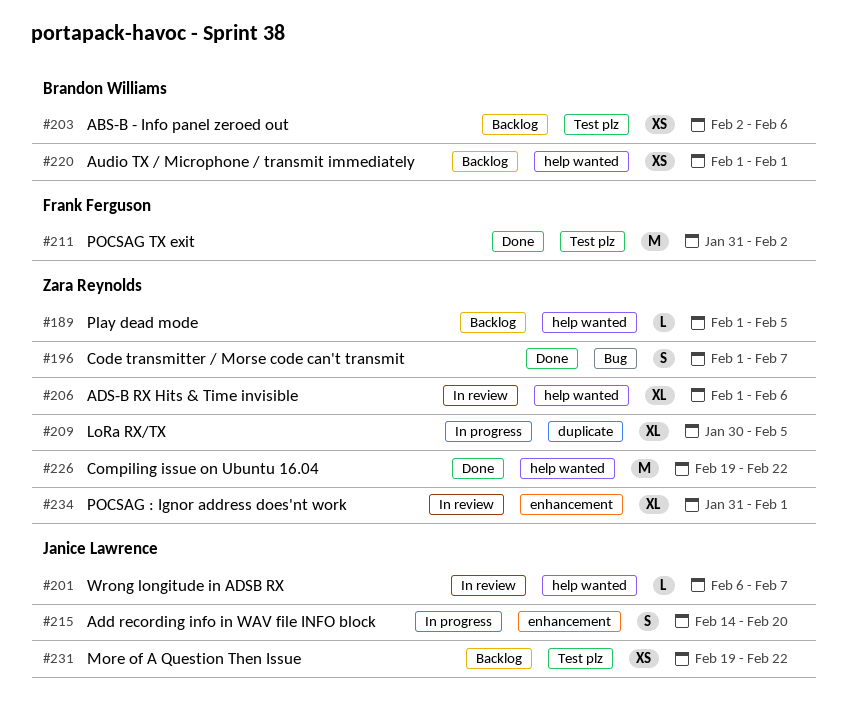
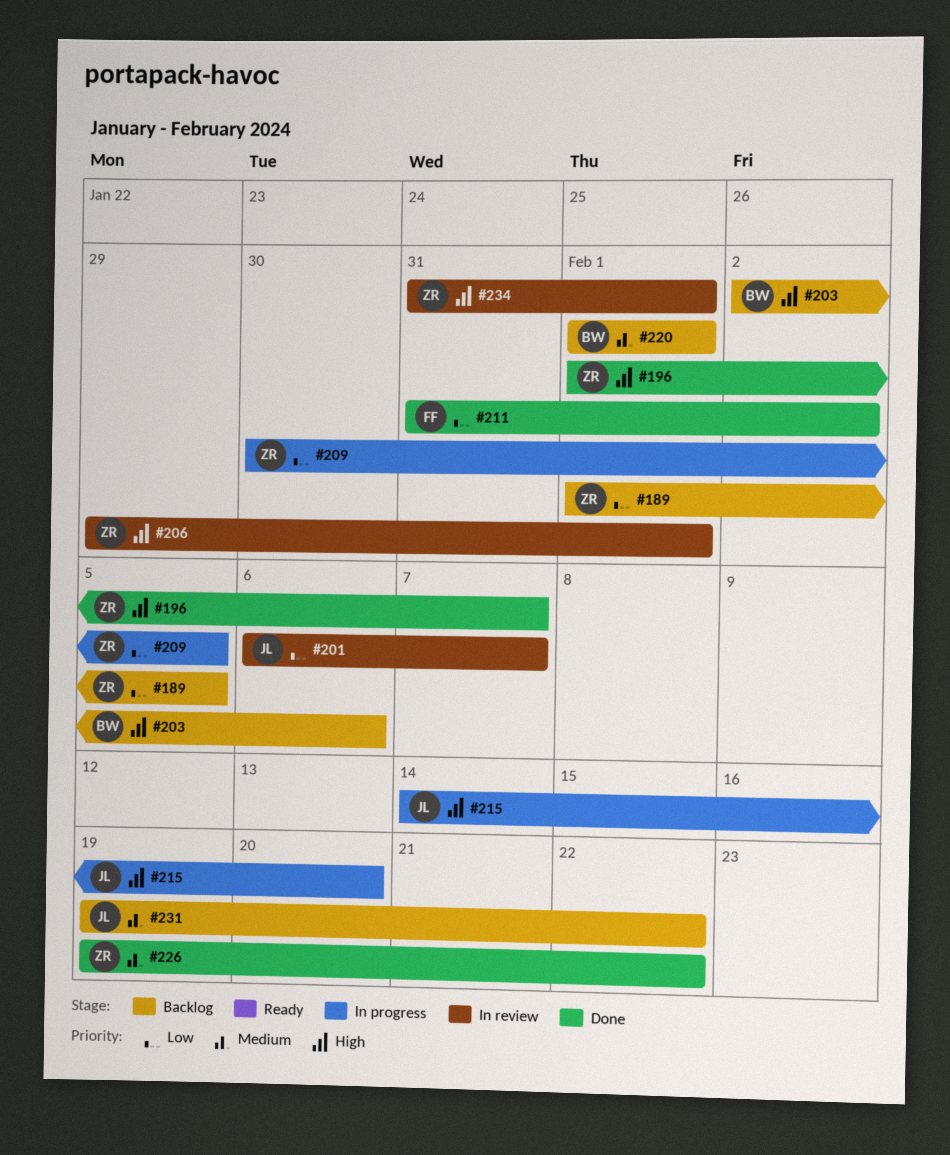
#206, start: Feb 1 -> Jan 29
#206, due: Feb 6 -> Feb 1

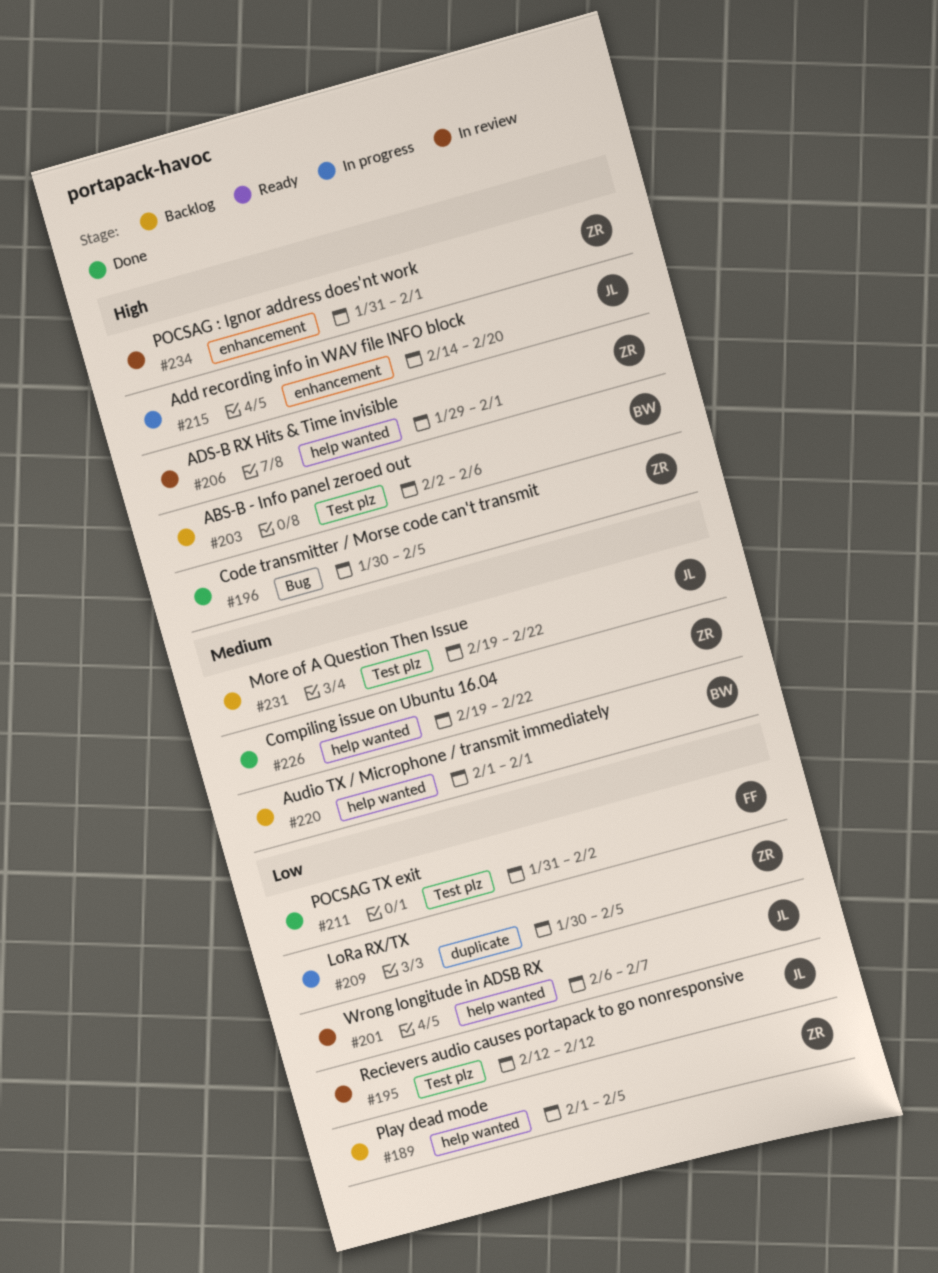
#195: none -> present
#196, start: Feb 1 -> Jan 30
#196, due: Feb 7 -> Feb 5

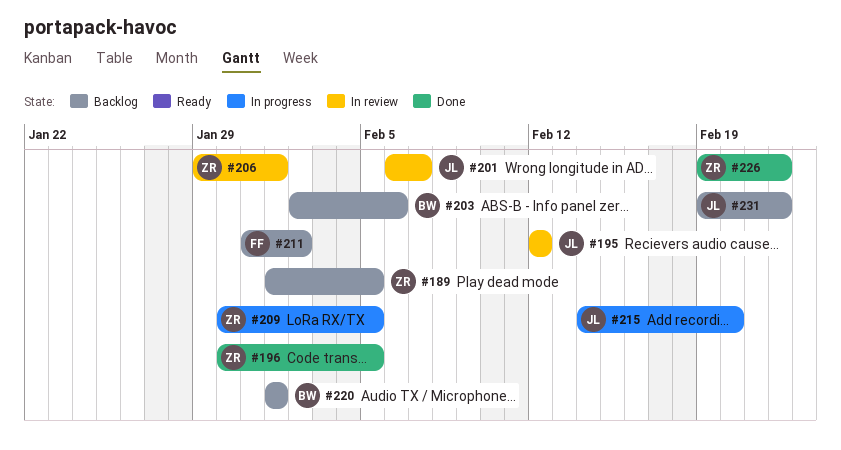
#211, status: Done -> Backlog
#234: present -> none

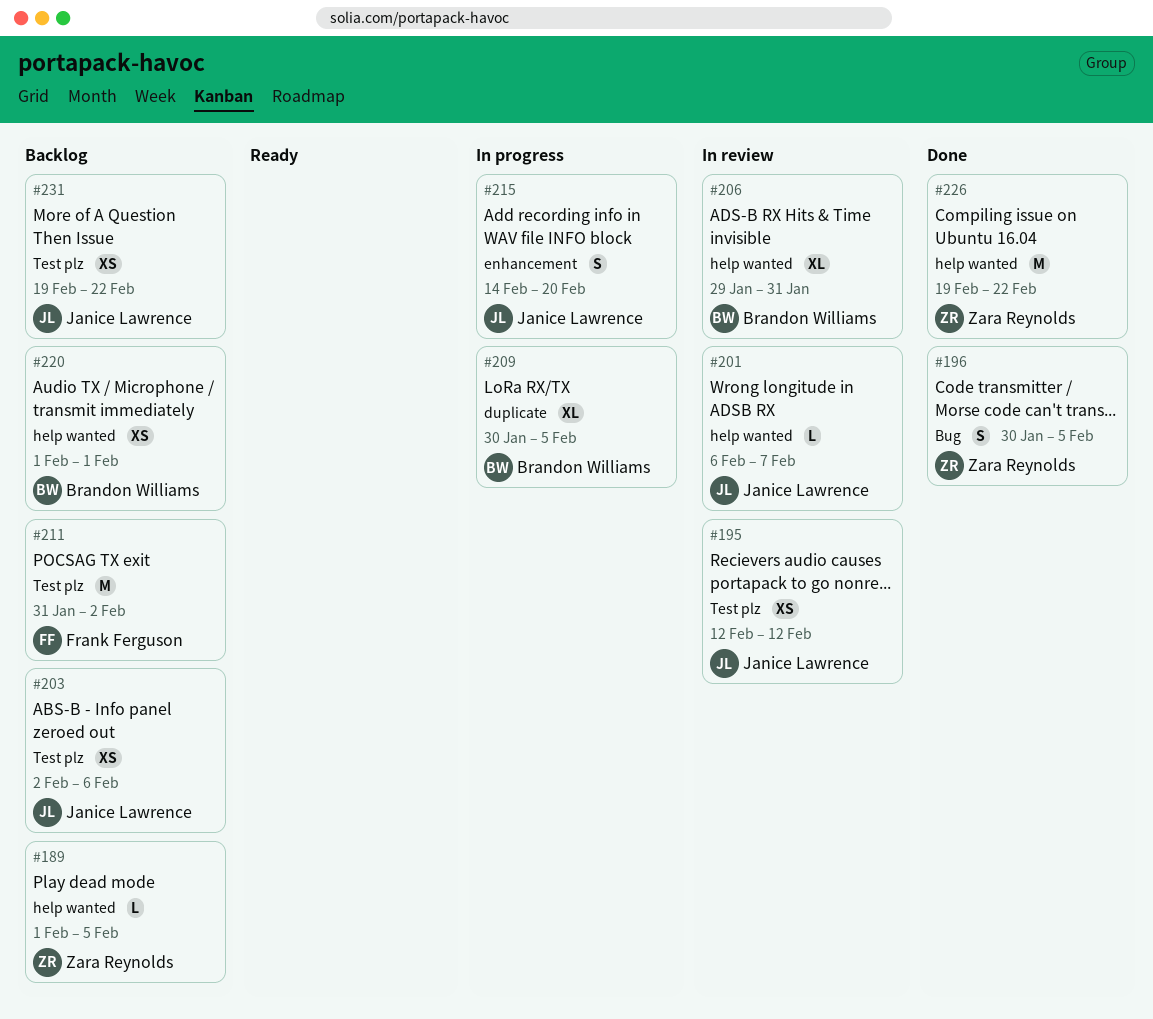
#203, owner: Brandon Williams -> Janice Lawrence
#206, owner: Zara Reynolds -> Brandon Williams
#206, due: Feb 1 -> Jan 31
#209, owner: Zara Reynolds -> Brandon Williams

